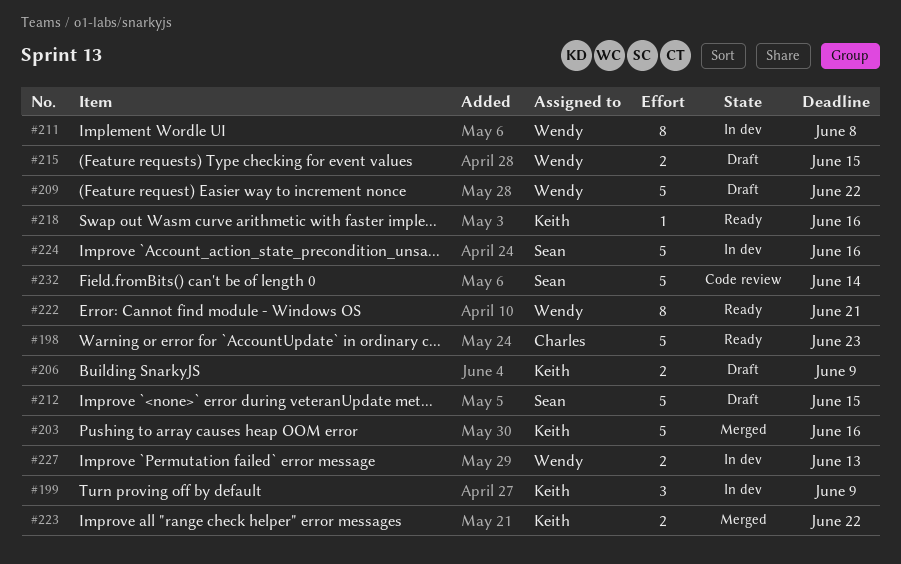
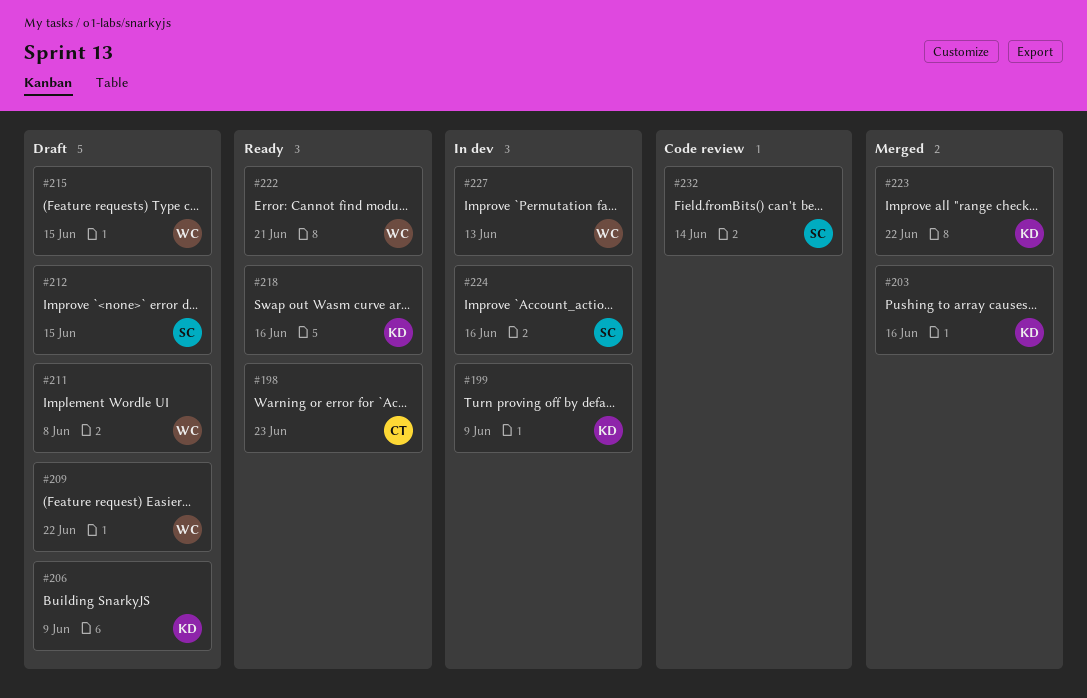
#211, status: In dev -> Draft

